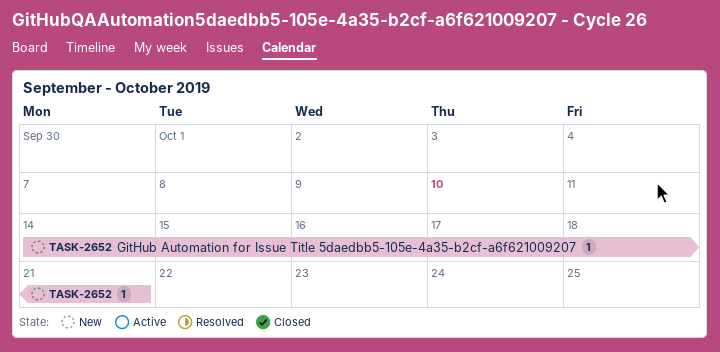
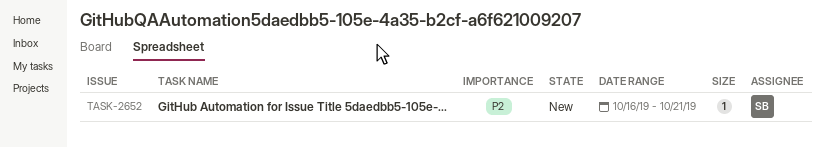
TASK-2652, start: Oct 14 -> Oct 16

